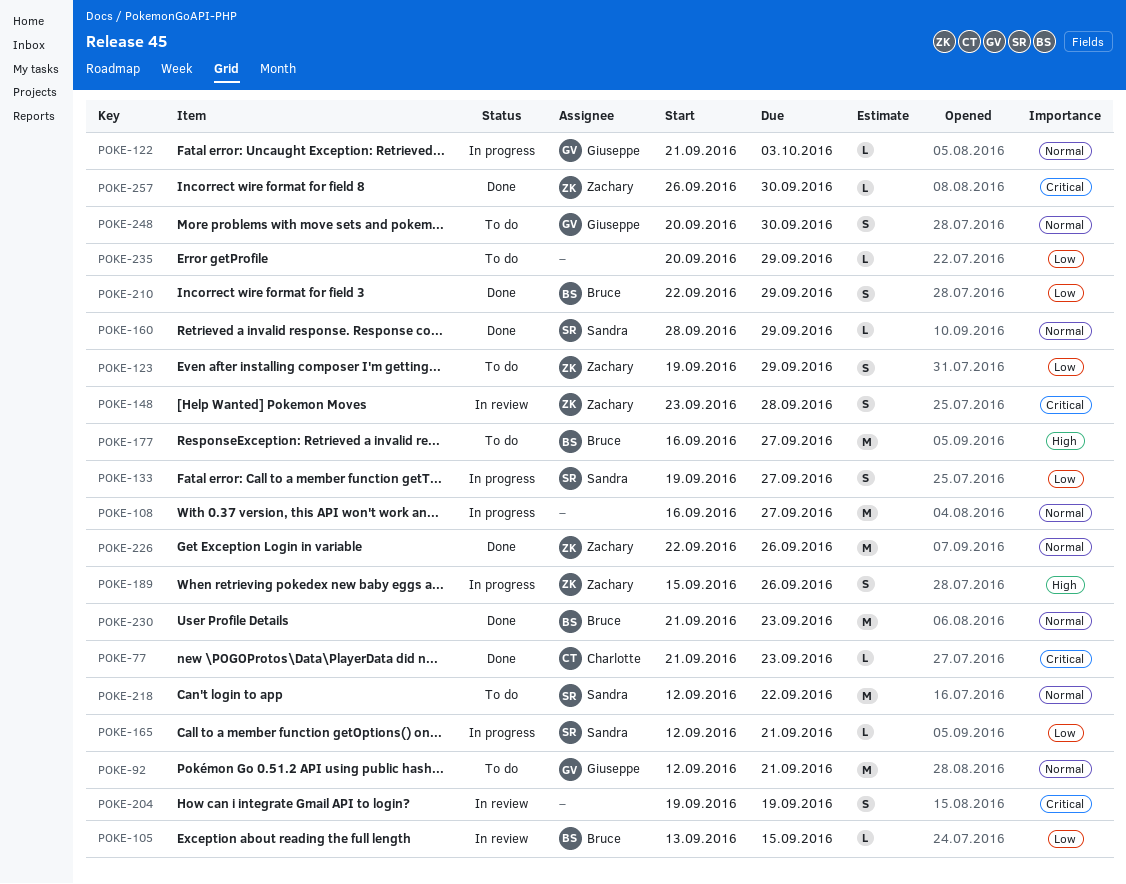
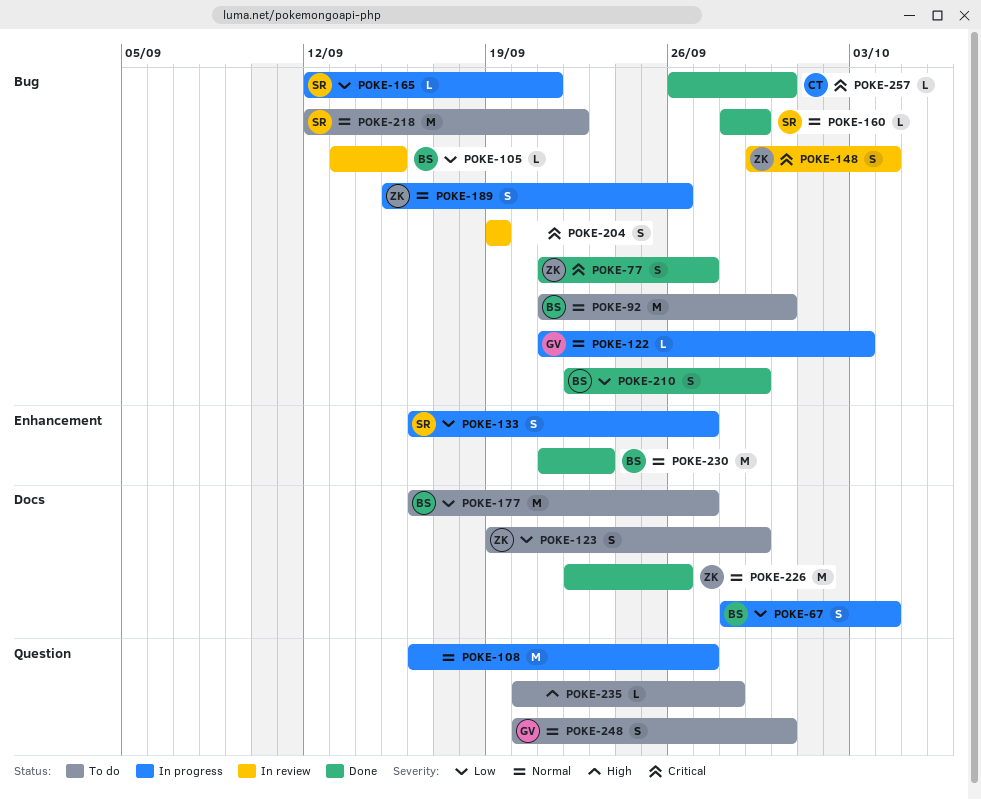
POKE-67: none -> present
POKE-77, owner: Charlotte -> Zachary
POKE-77, estimate: L -> S
POKE-77, due: Sep 23 -> Sep 27
POKE-92, owner: Giuseppe -> Bruce
POKE-92, start: Sep 12 -> Sep 21
POKE-92, due: Sep 21 -> Sep 30
POKE-133, start: Sep 19 -> Sep 16
POKE-148, start: Sep 23 -> Sep 29
POKE-148, due: Sep 28 -> Oct 4
POKE-177, priority: High -> Low
POKE-189, priority: High -> Normal
POKE-235, priority: Low -> High
POKE-235, due: Sep 29 -> Sep 28
POKE-257, owner: Zachary -> Charlotte

